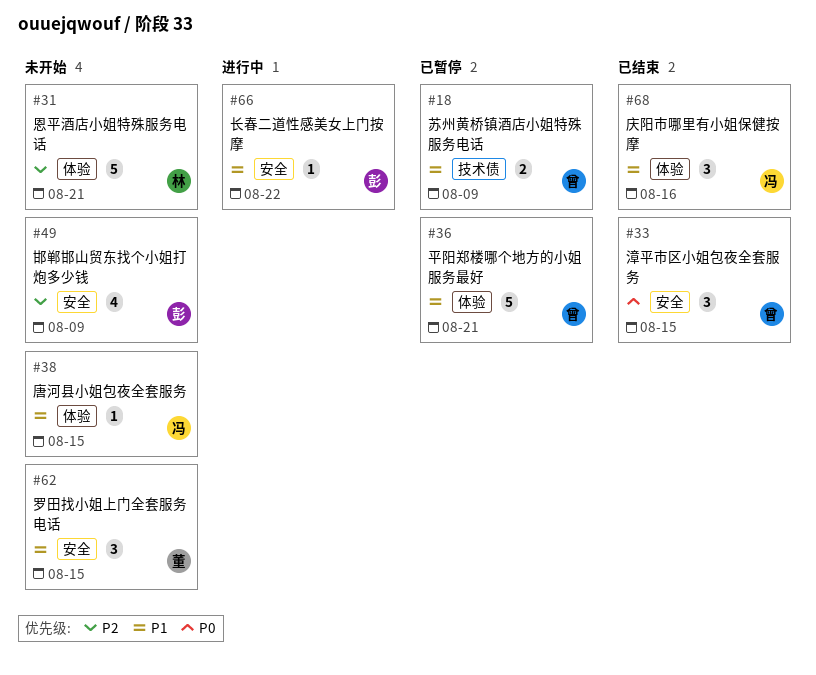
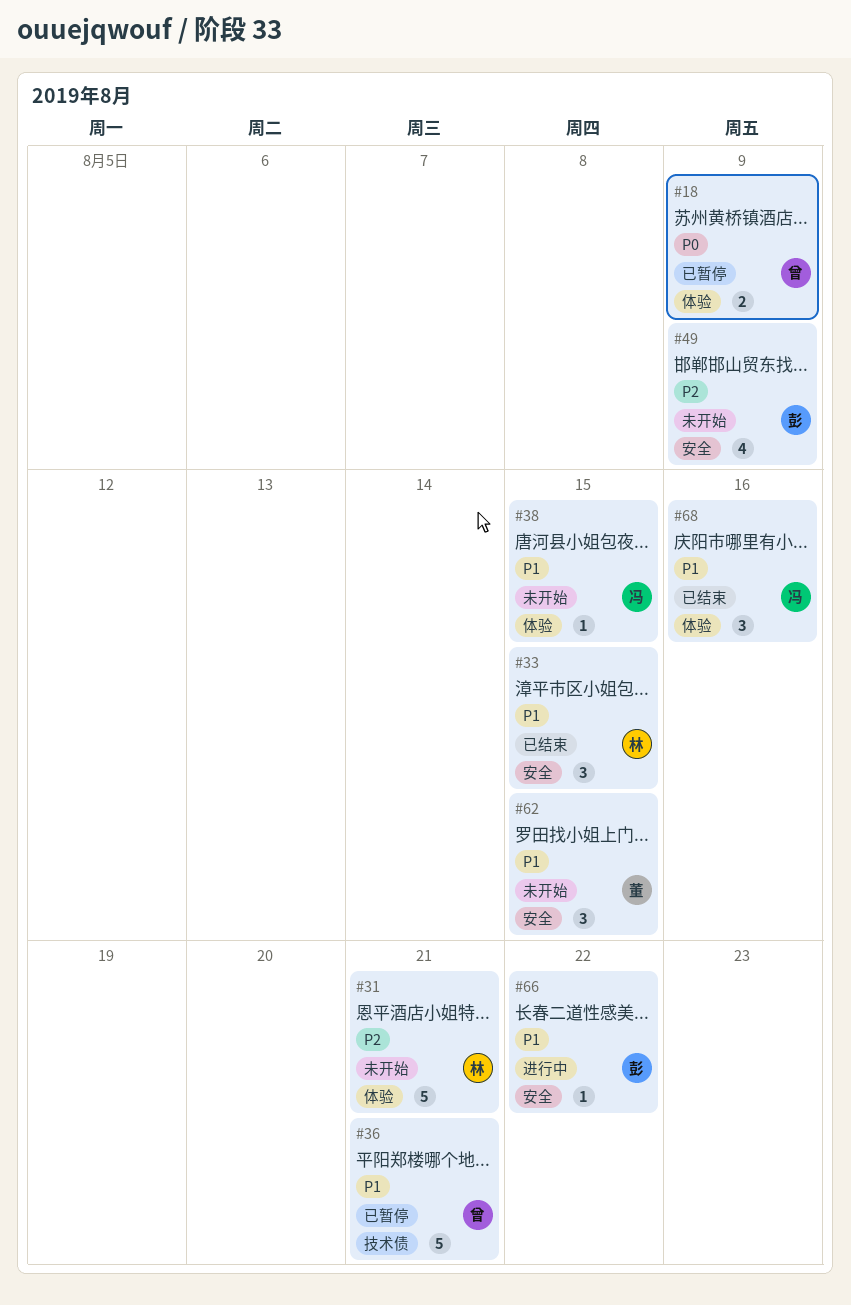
#18, priority: P1 -> P0
#18, label: 技术债 -> 体验
#33, owner: 曾 -> 林
#33, priority: P0 -> P1
#36, label: 体验 -> 技术债

